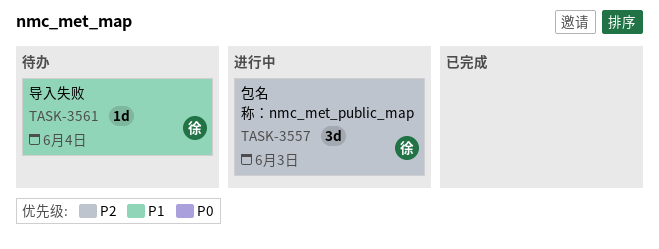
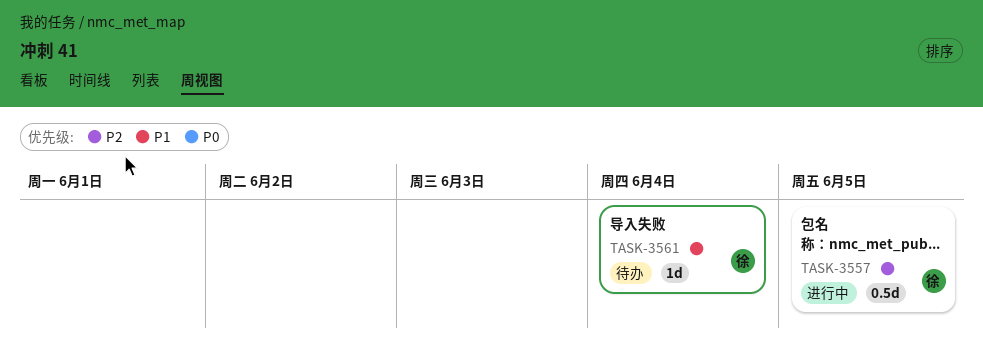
TASK-3557, estimate: 3d -> 0.5d
TASK-3557, due: Jun 3 -> Jun 5

